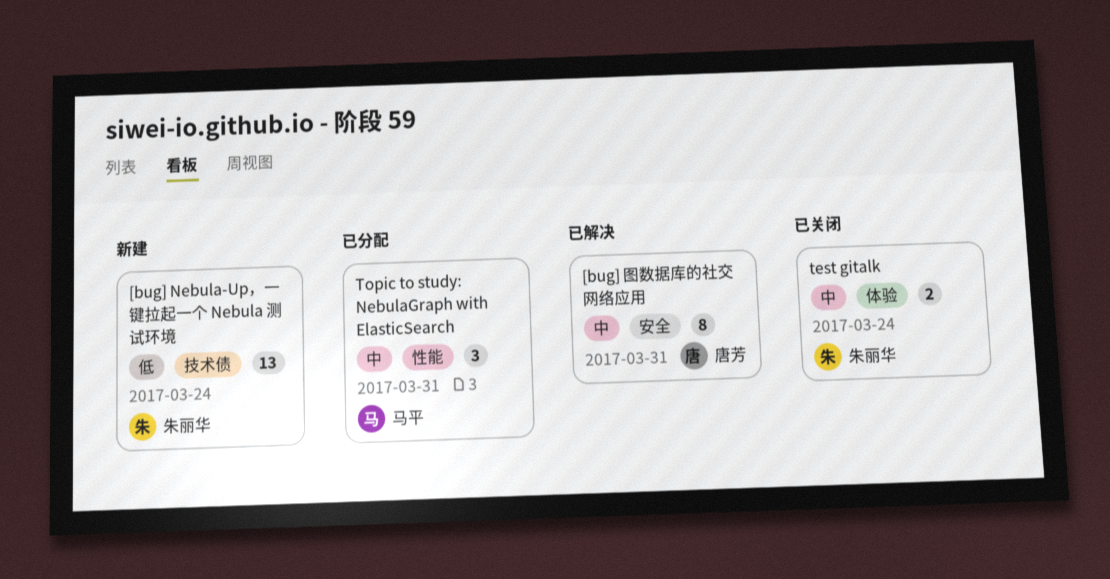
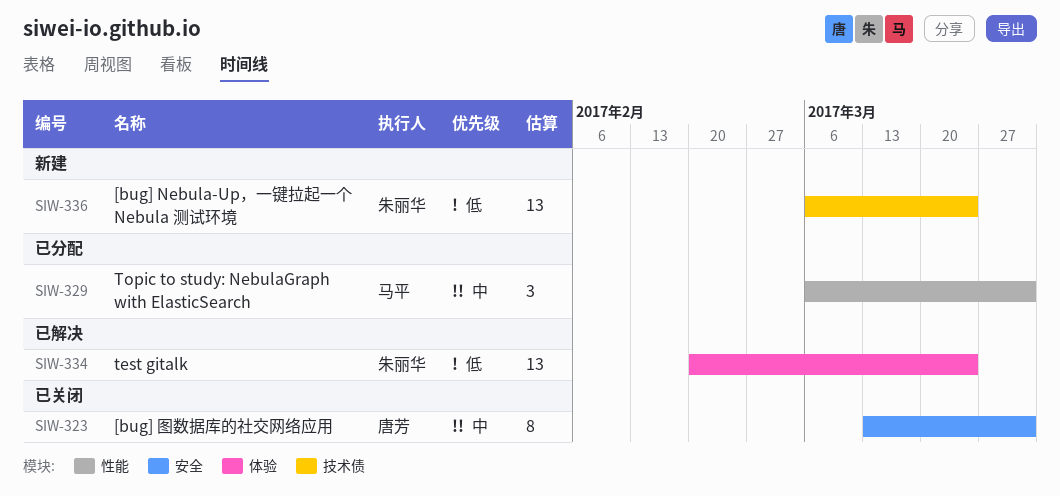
[bug] 图数据库的社交网络应用, status: 已解决 -> 已关闭
test gitalk, status: 已关闭 -> 已解决
test gitalk, priority: 中 -> 低
test gitalk, estimate: 2 -> 13

